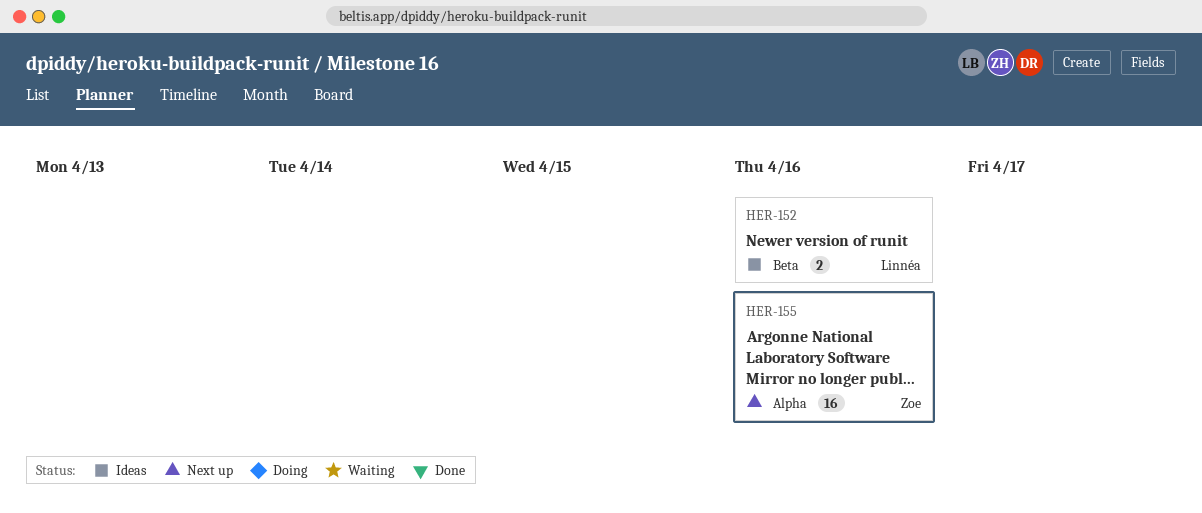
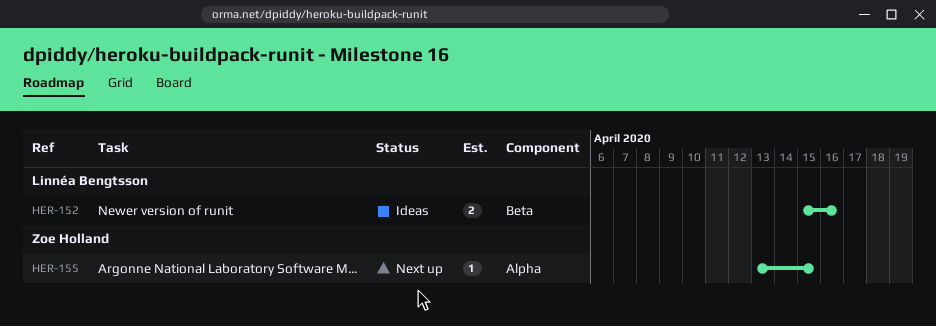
HER-155, estimate: 16 -> 1
HER-155, due: Apr 16 -> Apr 15

